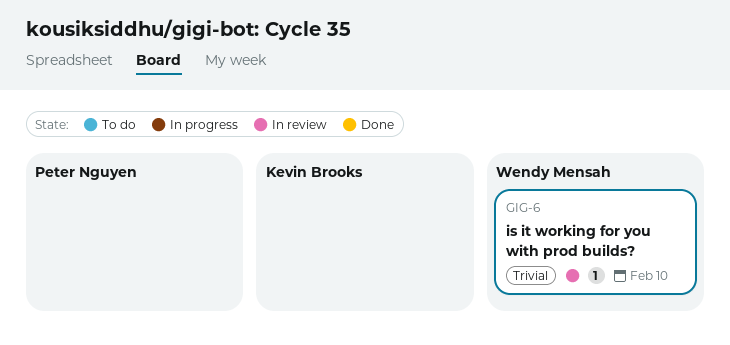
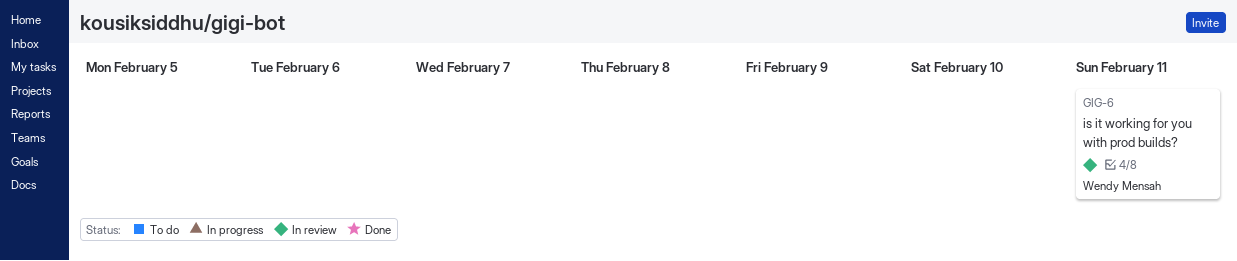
GIG-6, due: Feb 10 -> Feb 11

